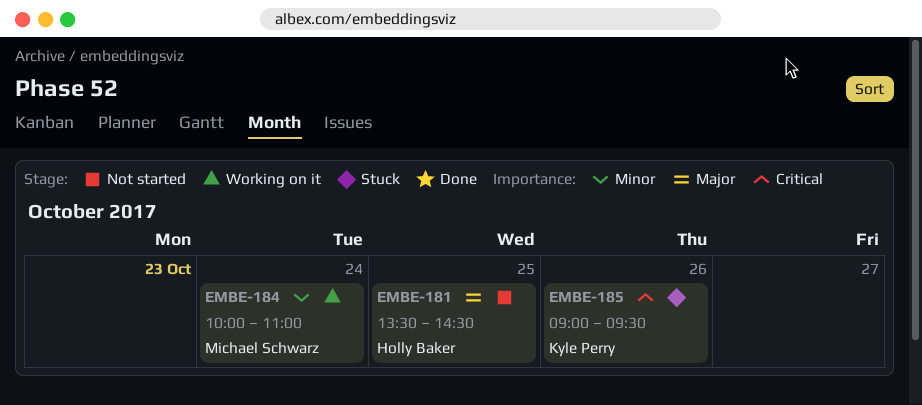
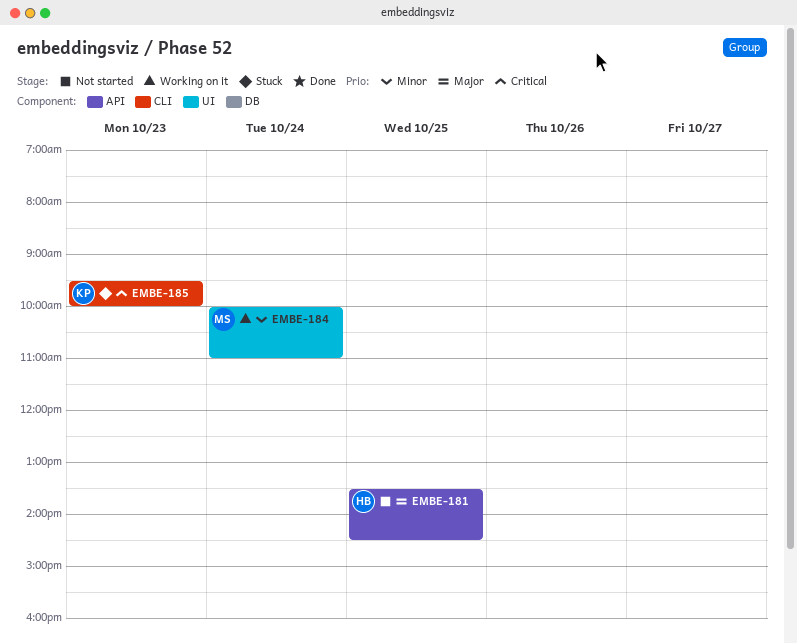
EMBE-185, day: Oct 26 -> Oct 23
EMBE-185, begins: 09:00 -> 09:30
EMBE-185, ends: 09:30 -> 10:00

